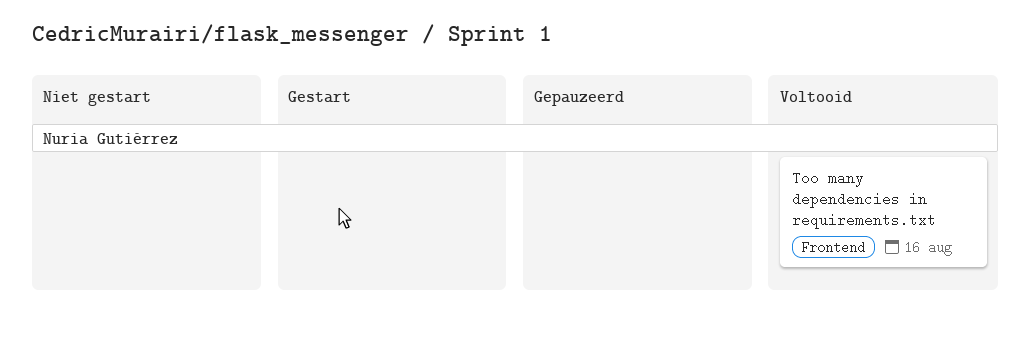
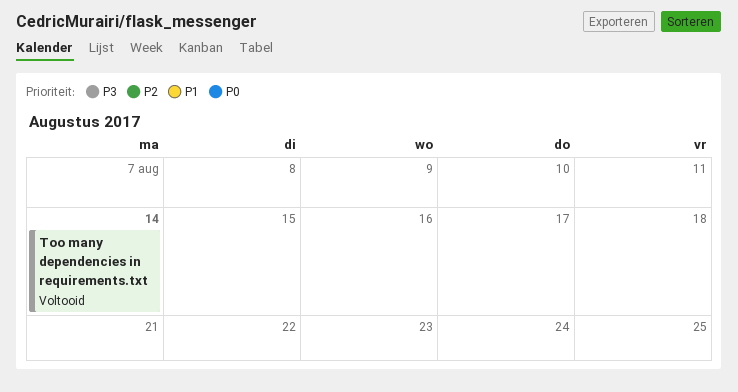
Too many dependencies in requirements.txt, due: Aug 16 -> Aug 14

